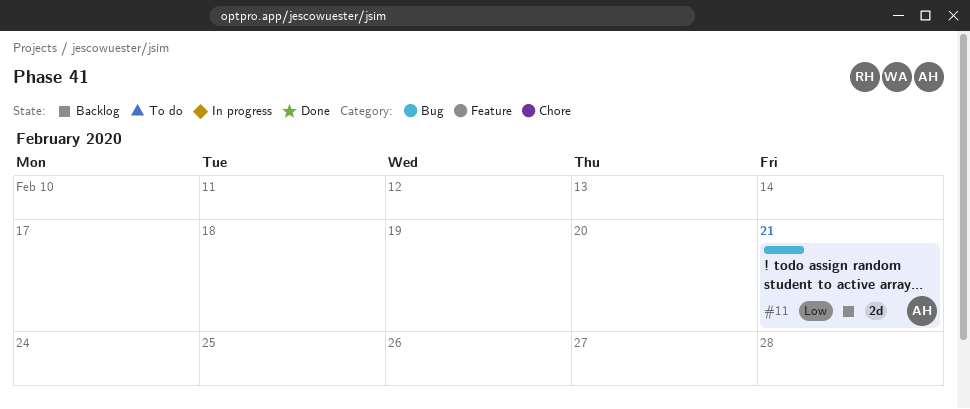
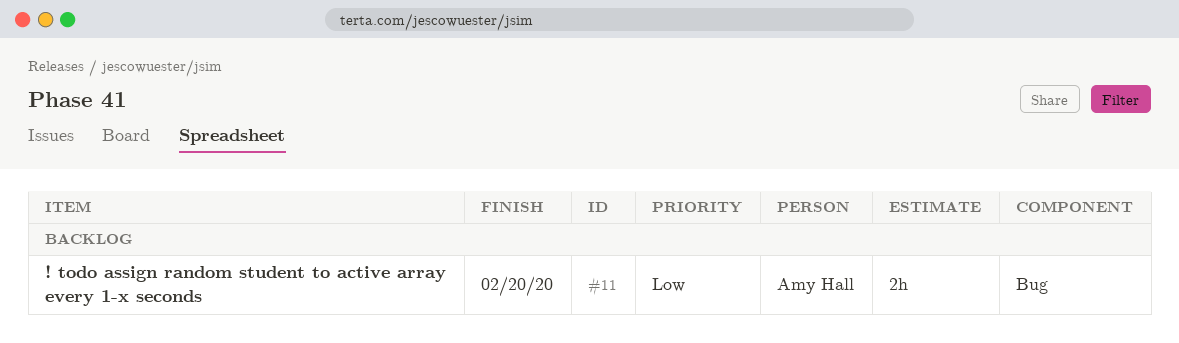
#11, estimate: 2d -> 2h
#11, due: Feb 21 -> Feb 20

